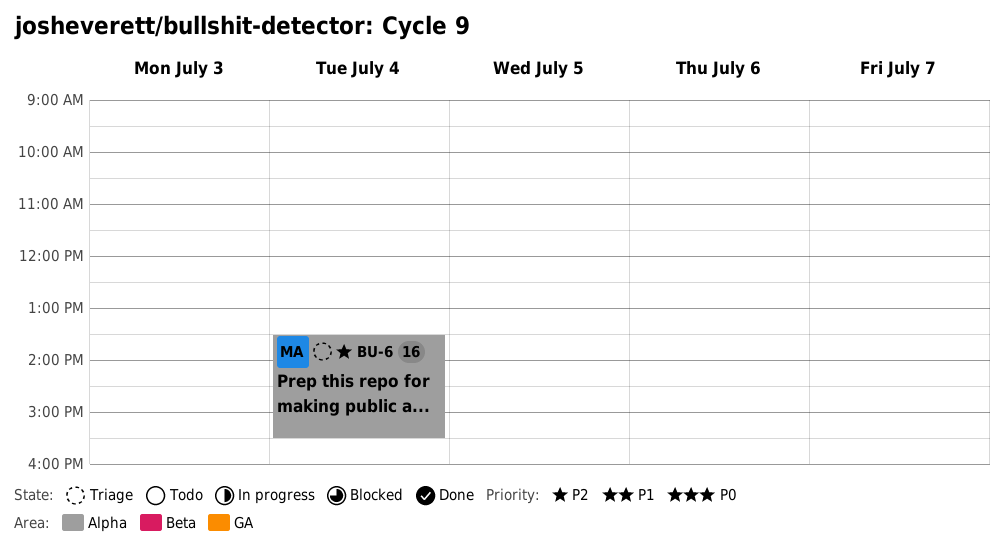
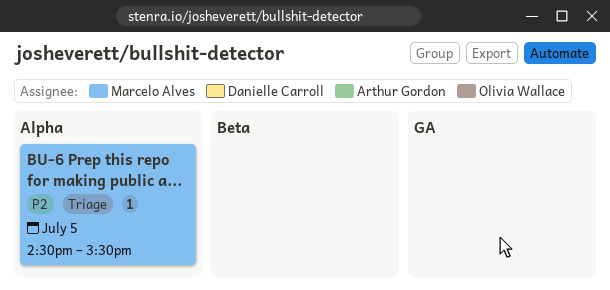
BU-6, estimate: 16 -> 1
BU-6, day: Jul 4 -> Jul 5
BU-6, begins: 13:30 -> 14:30

